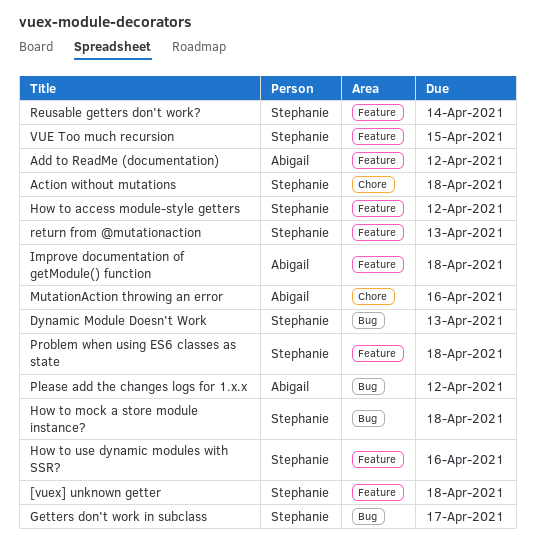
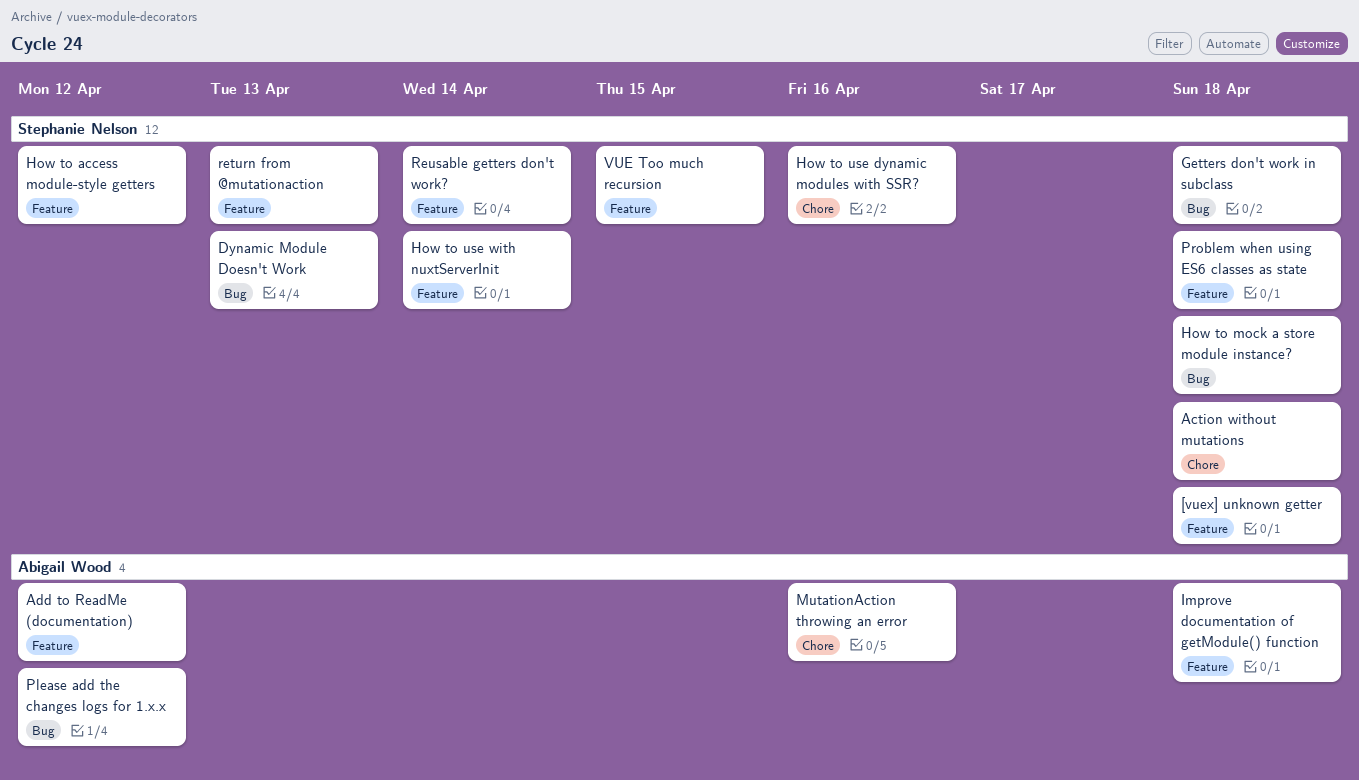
Getters don't work in subclass, due: Apr 17 -> Apr 18
How to use dynamic modules with SSR?, label: Feature -> Chore
How to use with nuxtServerInit: none -> present

